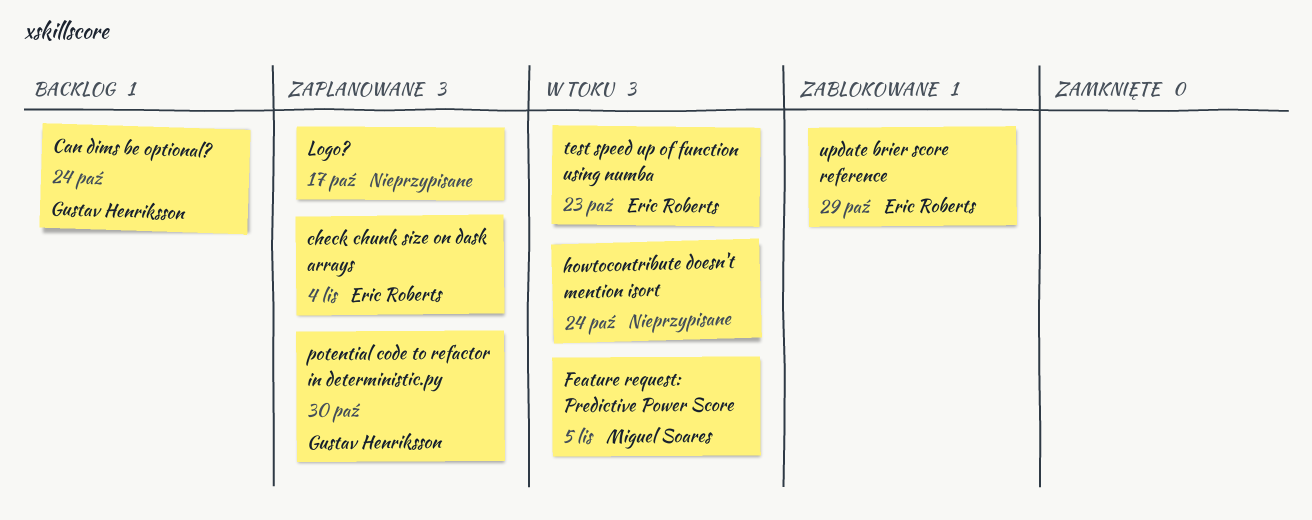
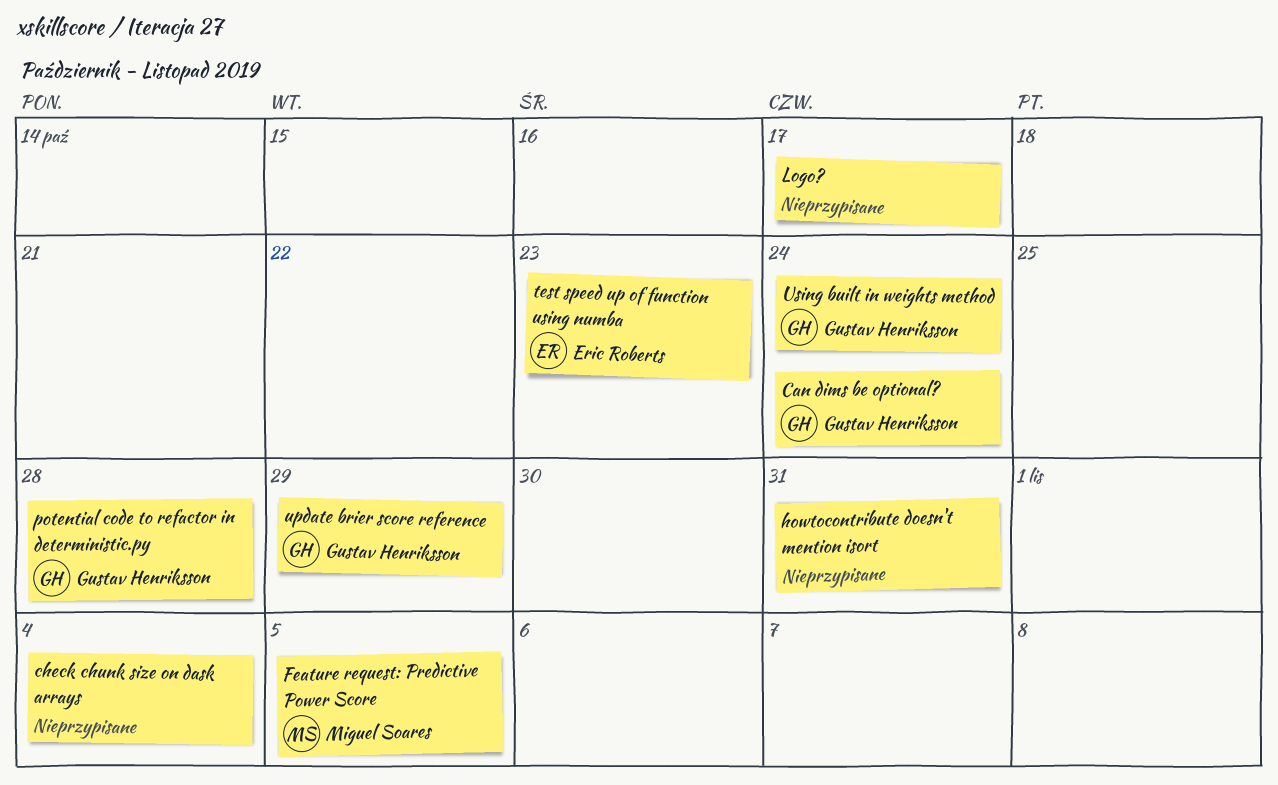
check chunk size on dask arrays, owner: Eric Roberts -> none
howtocontribute doesn't mention isort, due: Oct 24 -> Oct 31
potential code to refactor in deterministic.py, due: Oct 30 -> Oct 28
update brier score reference, owner: Eric Roberts -> Gustav Henriksson
Using built in weights method: none -> present

